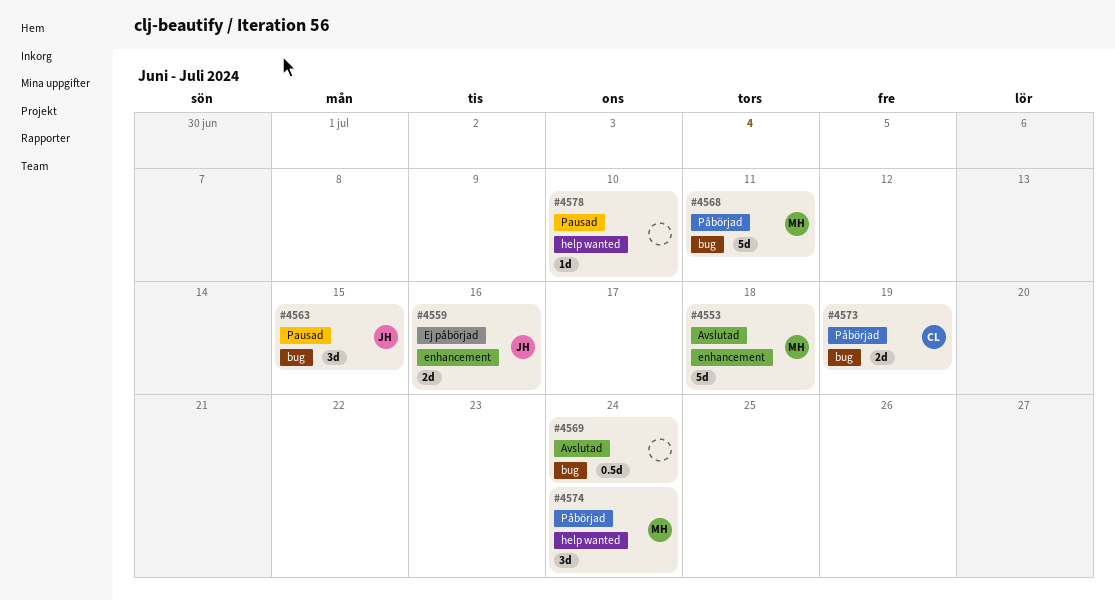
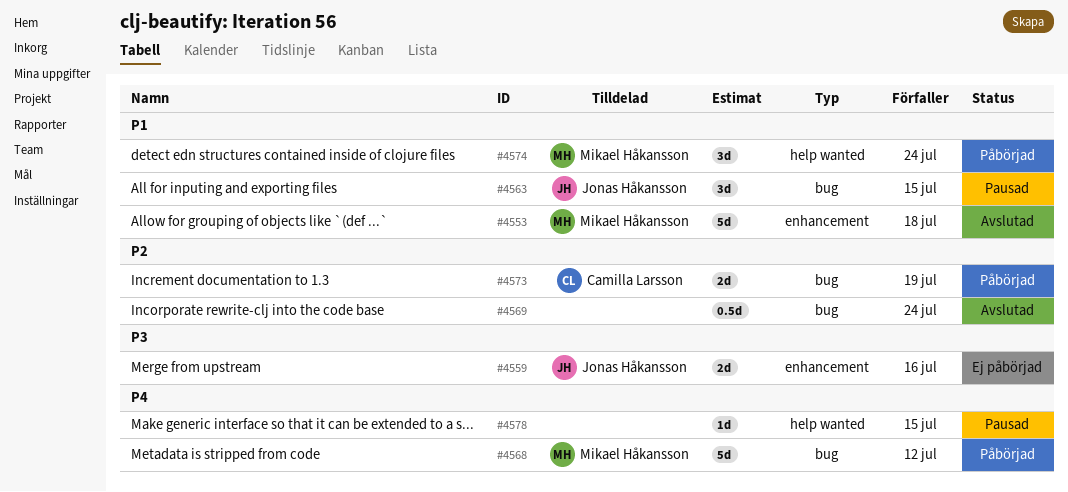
#4568, due: Jul 11 -> Jul 12
#4578, due: Jul 10 -> Jul 15

